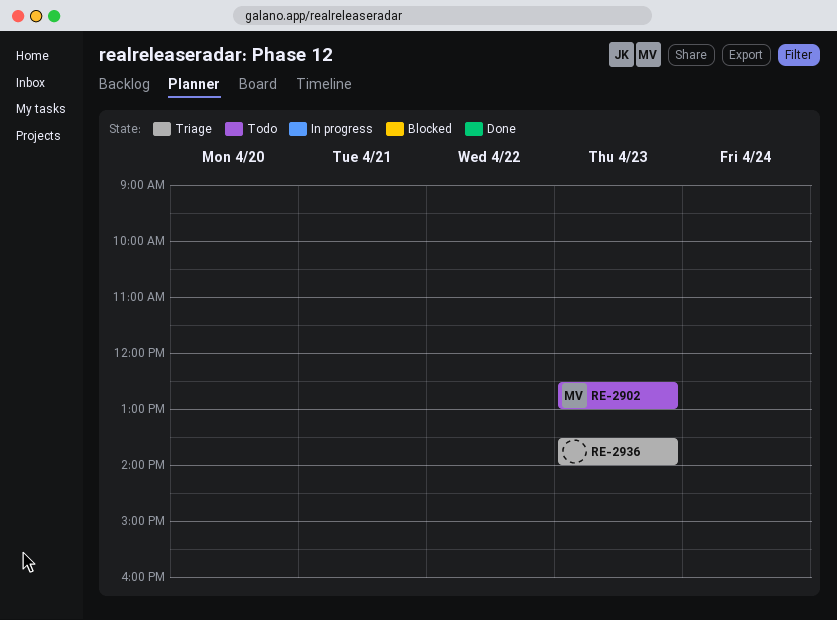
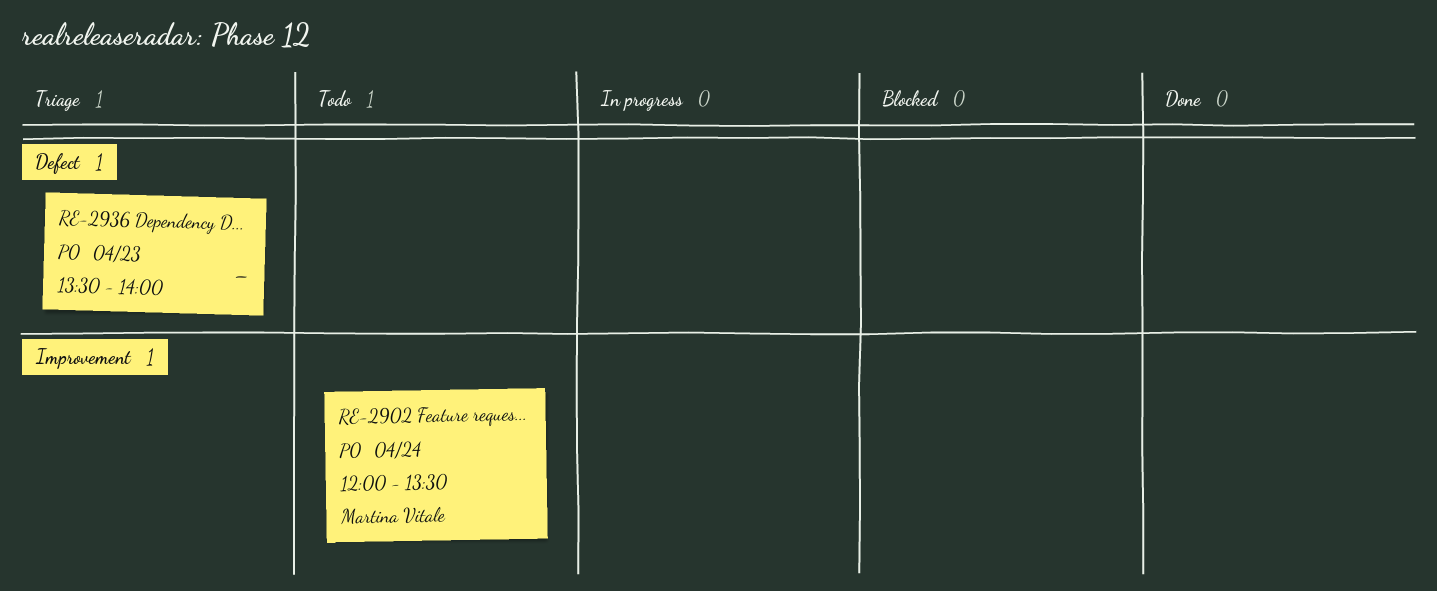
RE-2902, day: Apr 23 -> Apr 24
RE-2902, begins: 12:30 -> 12:00
RE-2902, ends: 13:00 -> 13:30

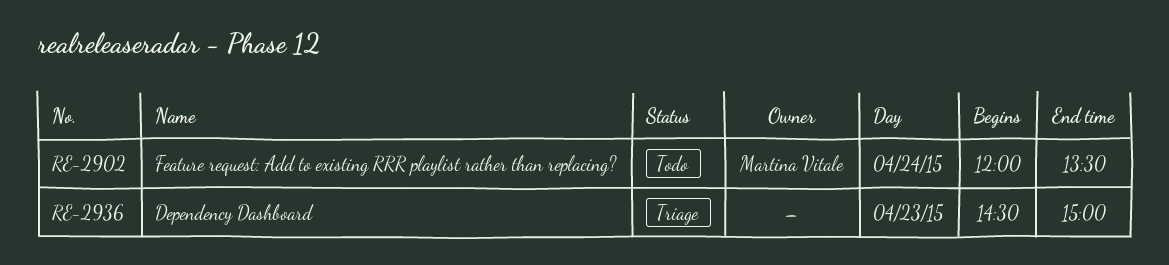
RE-2936, begins: 13:30 -> 14:30
RE-2936, ends: 14:00 -> 15:00

